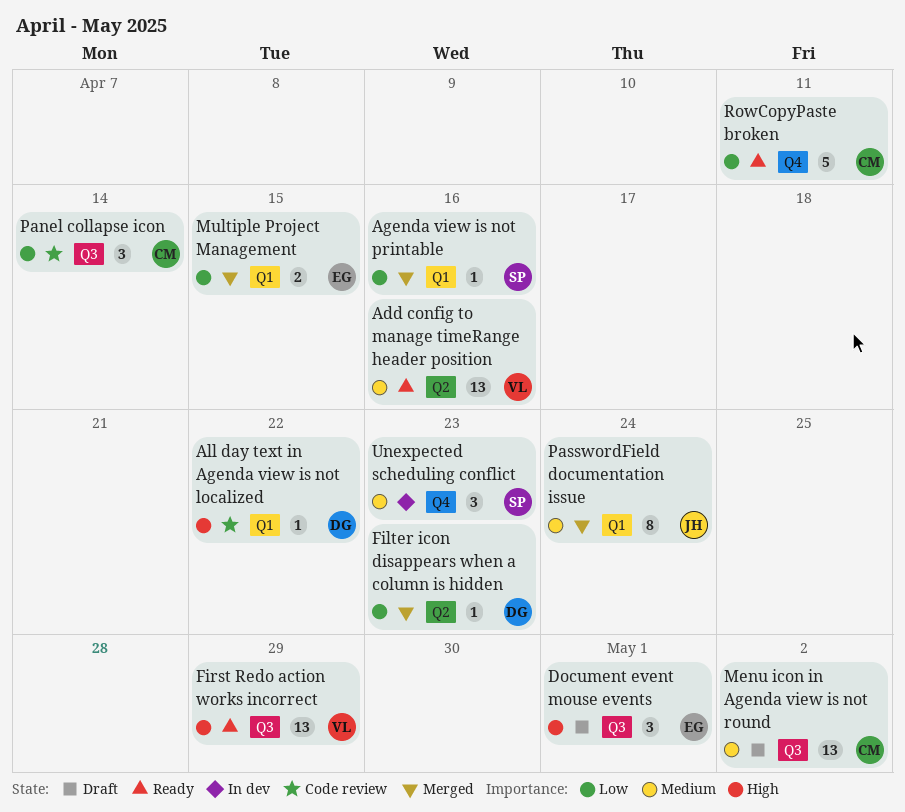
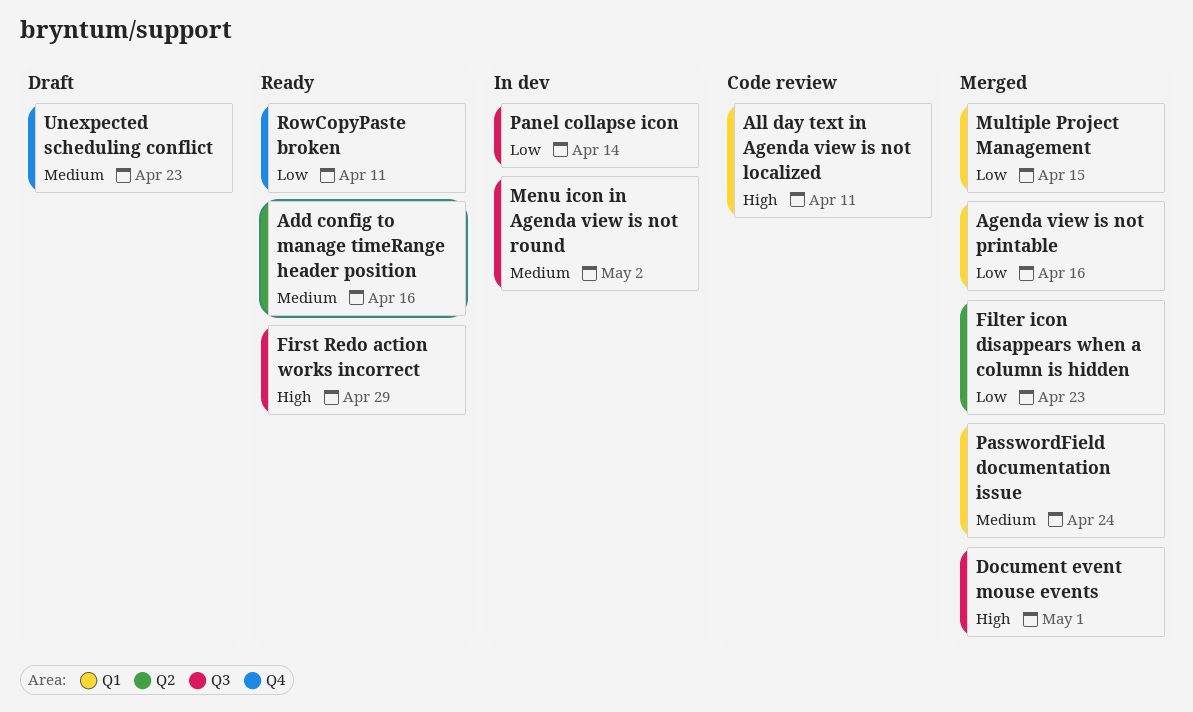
All day text in Agenda view is not localized, due: Apr 22 -> Apr 11
Document event mouse events, status: Draft -> Merged
Menu icon in Agenda view is not round, status: Draft -> In dev
Panel collapse icon, status: Code review -> In dev
Unexpected scheduling conflict, status: In dev -> Draft

